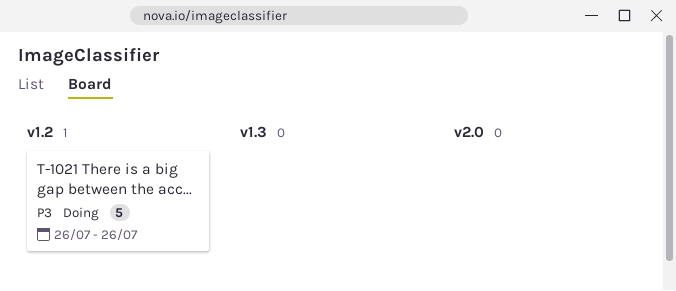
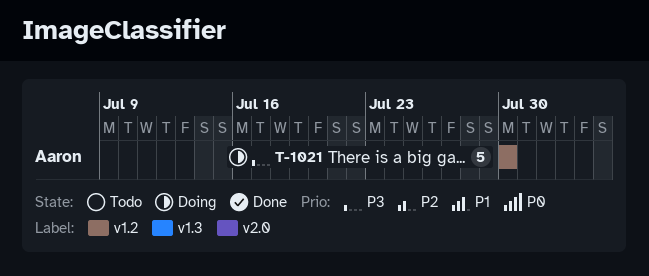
T-1021, start: Jul 26 -> Jul 30
T-1021, due: Jul 26 -> Jul 30

